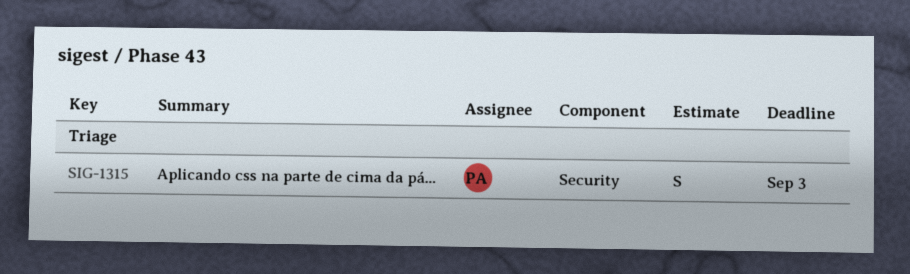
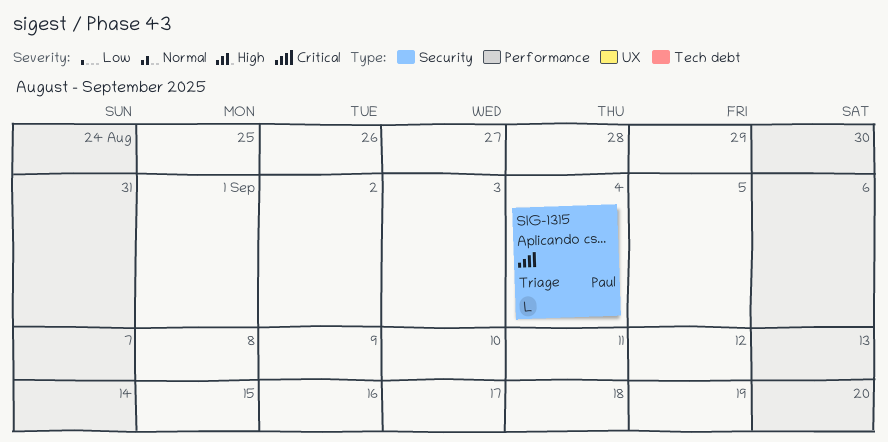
SIG-1315, estimate: S -> L
SIG-1315, due: Sep 3 -> Sep 4

